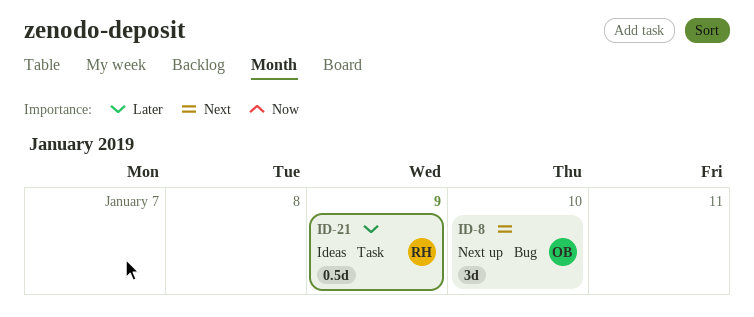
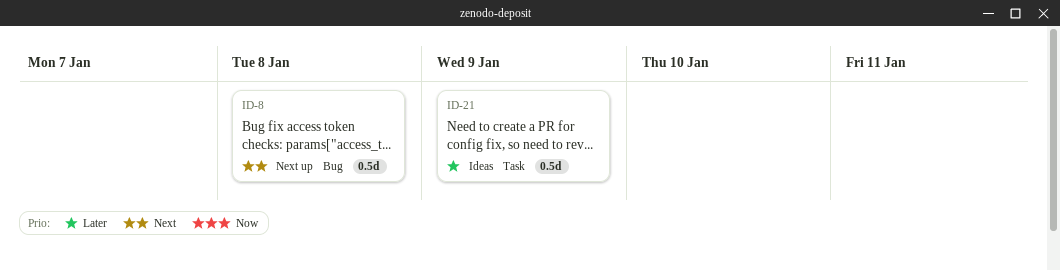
ID-8, estimate: 3d -> 0.5d
ID-8, due: Jan 10 -> Jan 8

